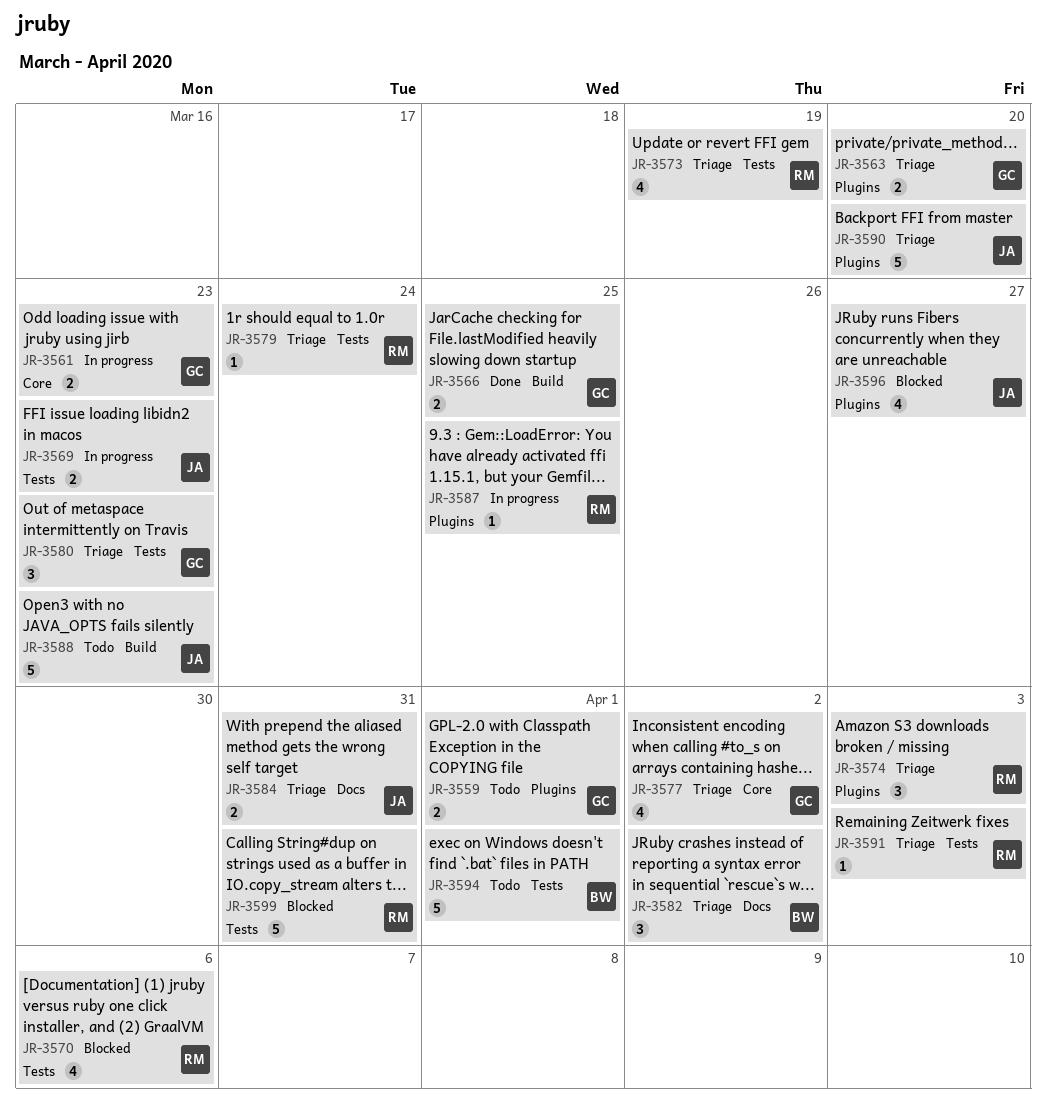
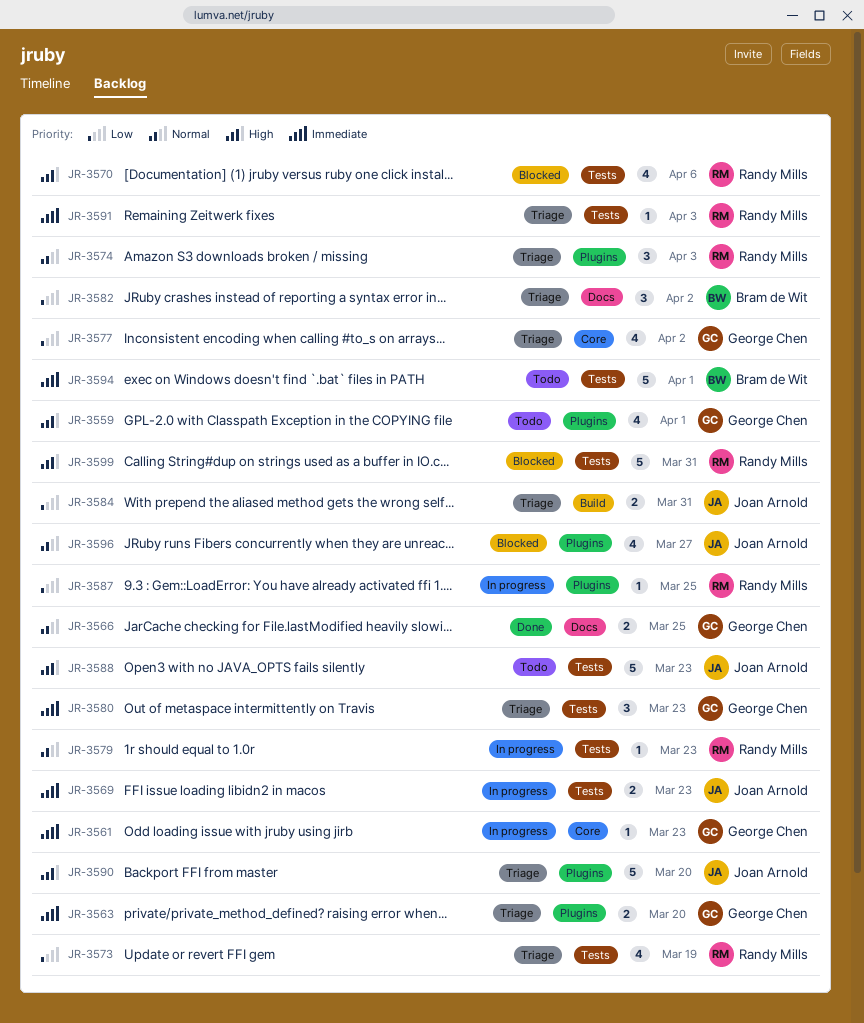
JR-3559, estimate: 2 -> 4
JR-3561, estimate: 2 -> 1
JR-3566, label: Build -> Docs
JR-3579, status: Triage -> In progress
JR-3579, due: Mar 24 -> Mar 23
JR-3584, label: Docs -> Build
JR-3588, label: Build -> Tests

